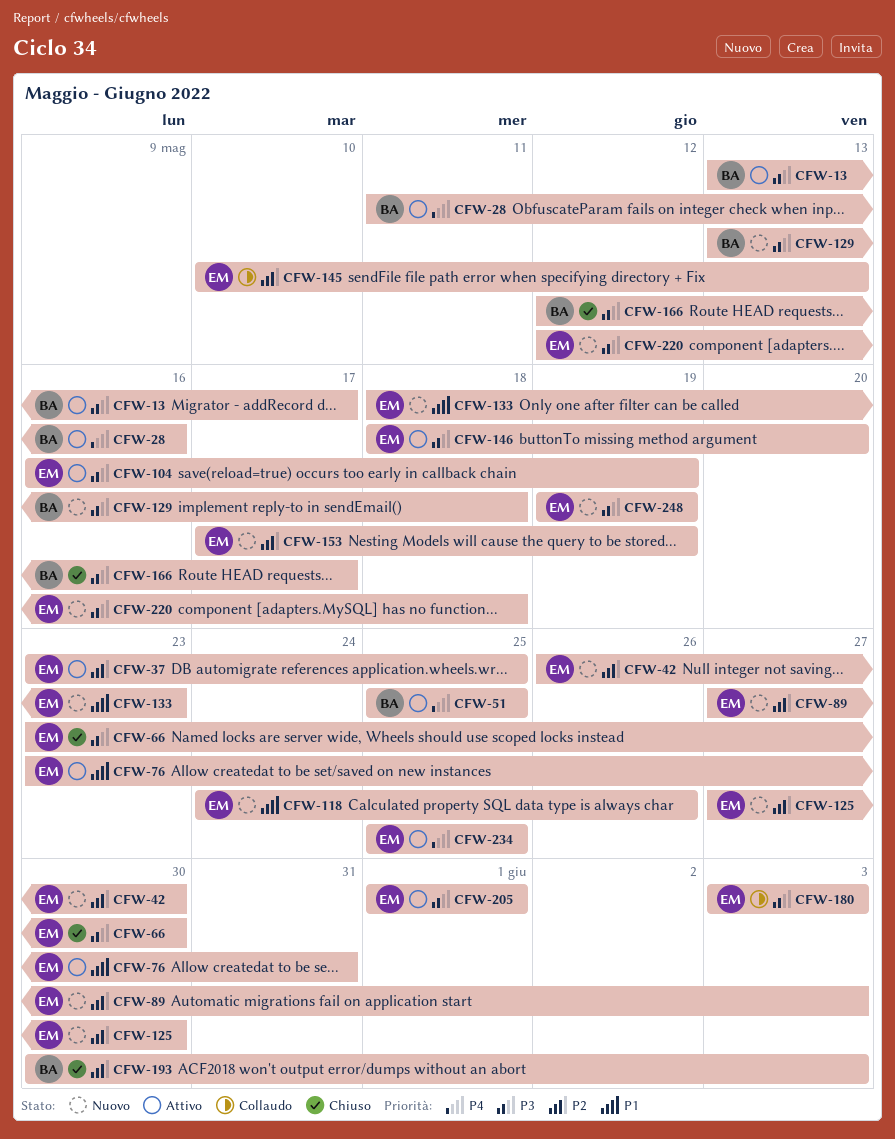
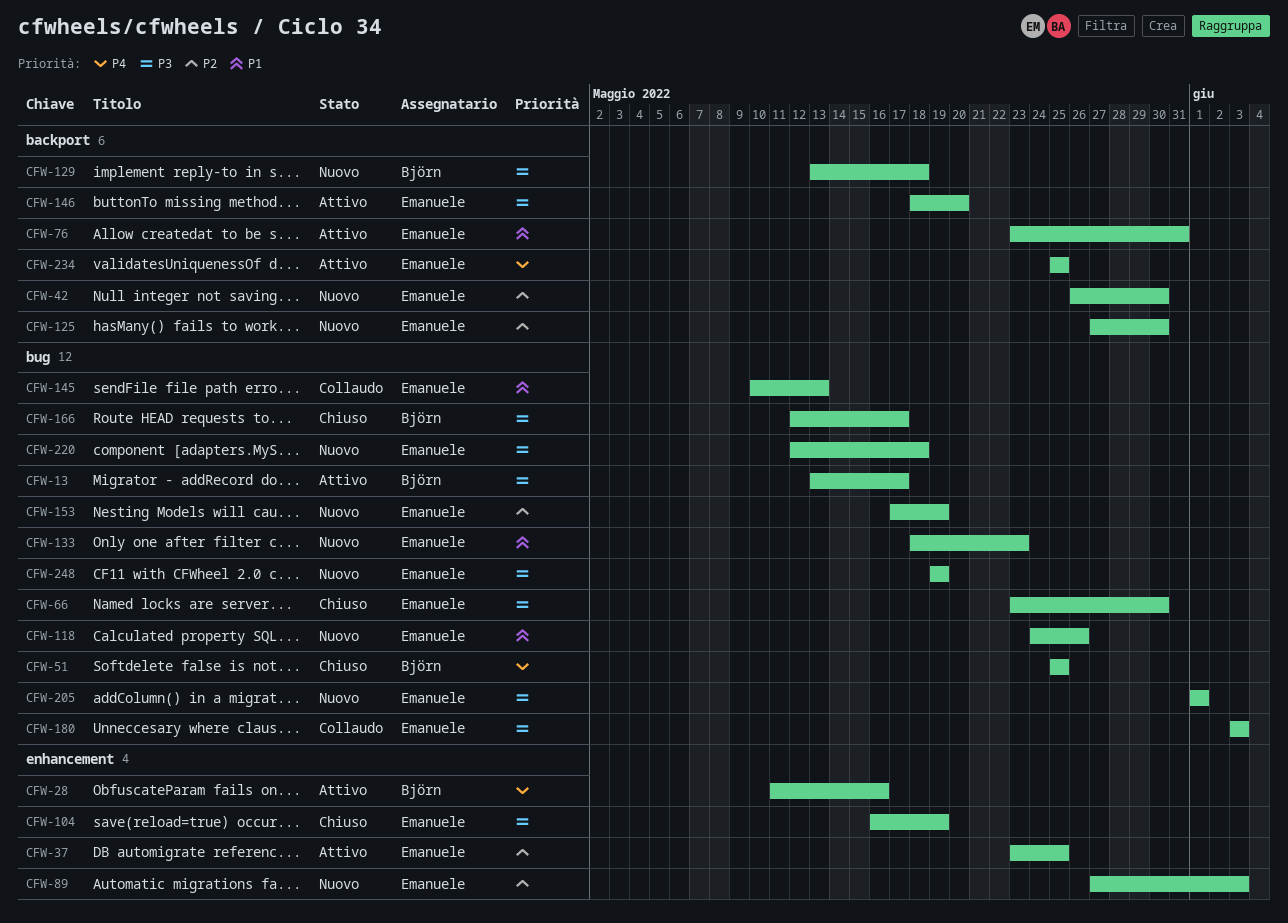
CFW-51, status: Attivo -> Chiuso
CFW-104, status: Attivo -> Chiuso
CFW-145, priority: P2 -> P1
CFW-193: present -> none
CFW-205, status: Attivo -> Nuovo

